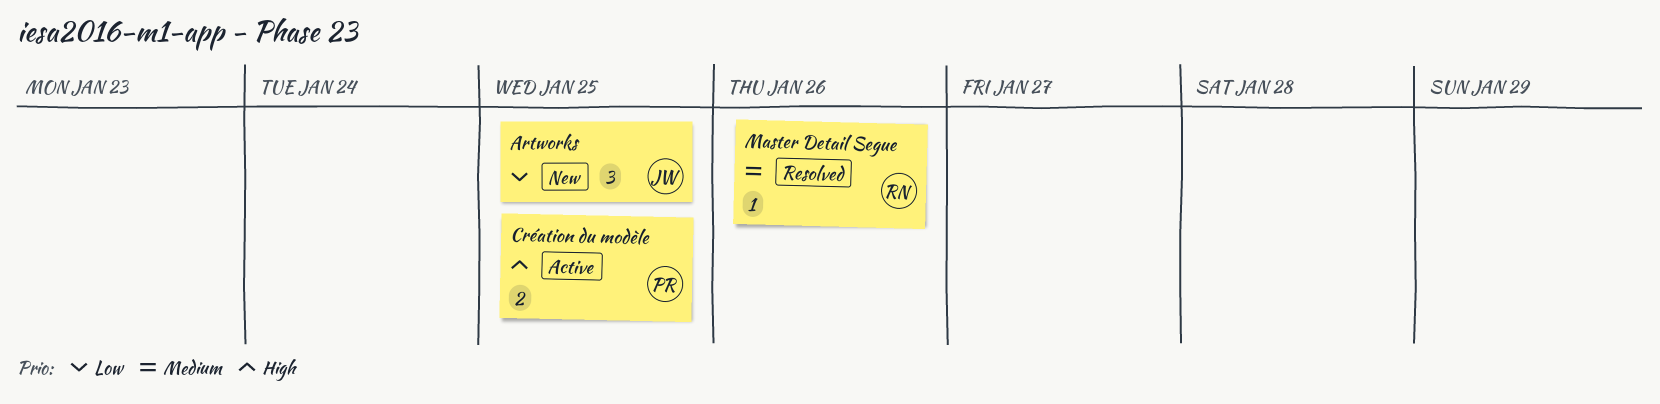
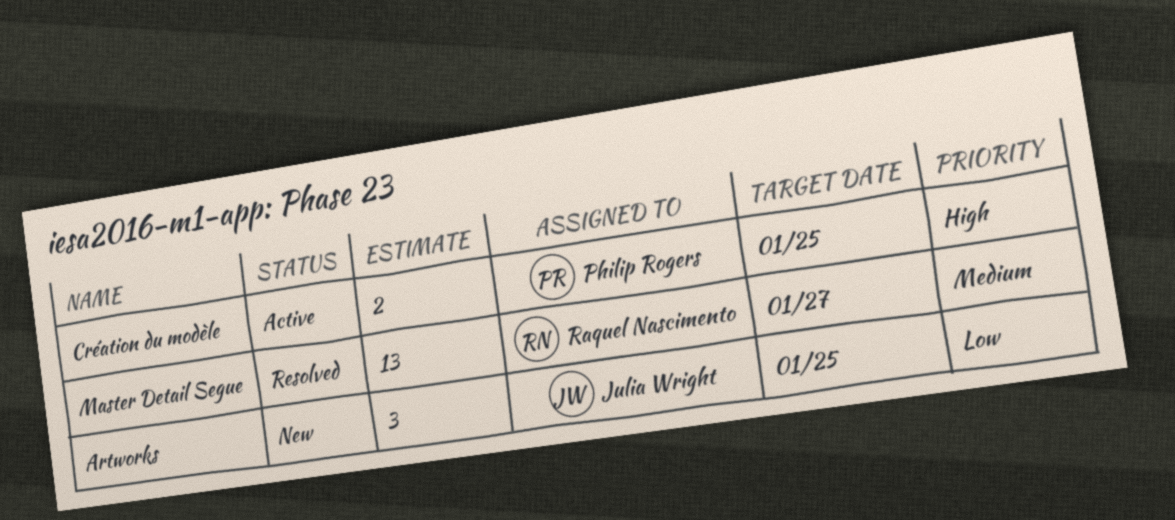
Master Detail Segue, estimate: 1 -> 13
Master Detail Segue, due: Jan 26 -> Jan 27

